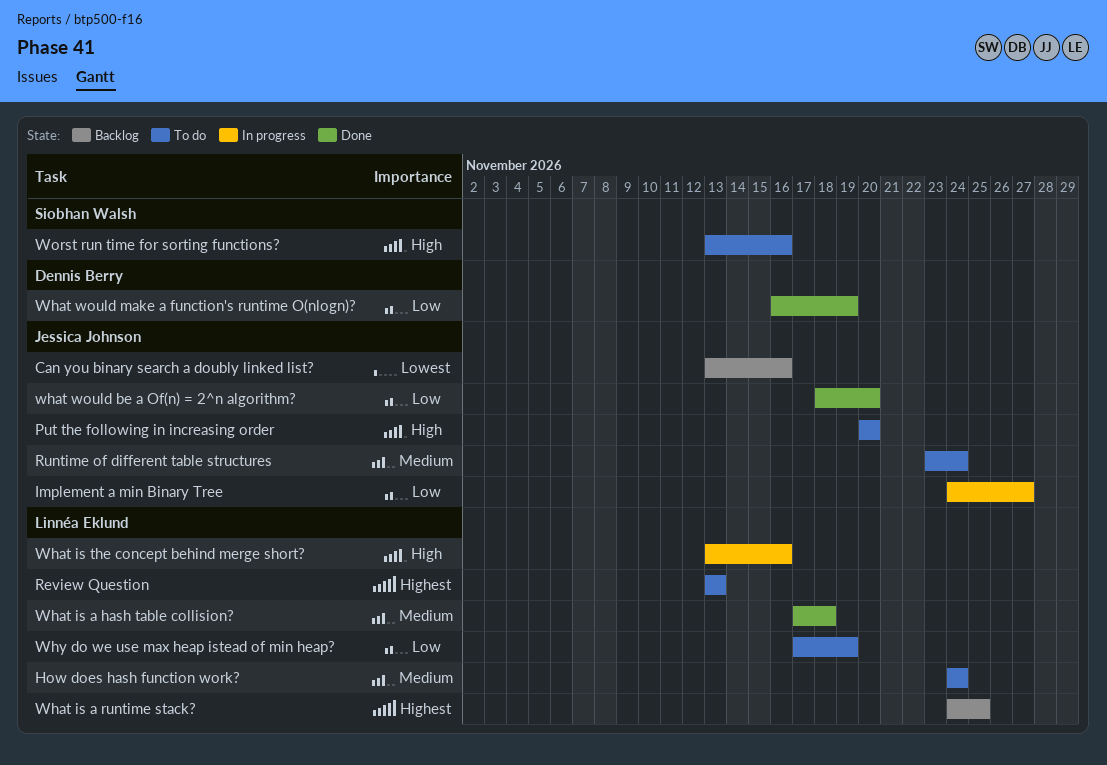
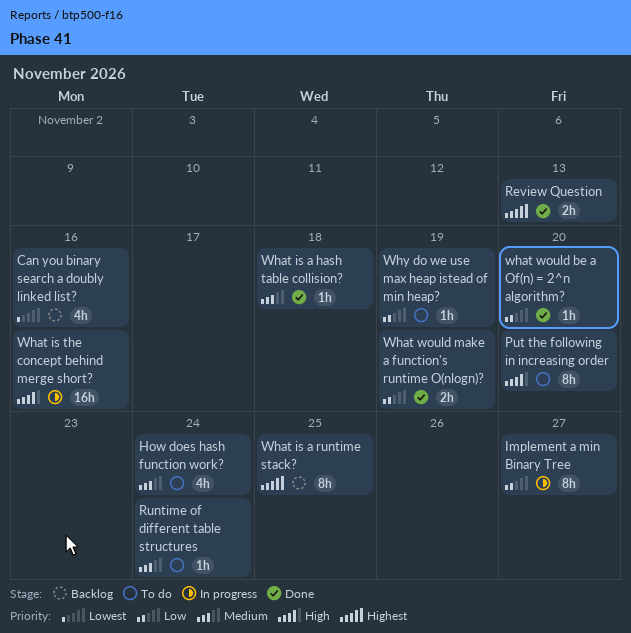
Review Question, status: To do -> Done
Worst run time for sorting functions?: present -> none

